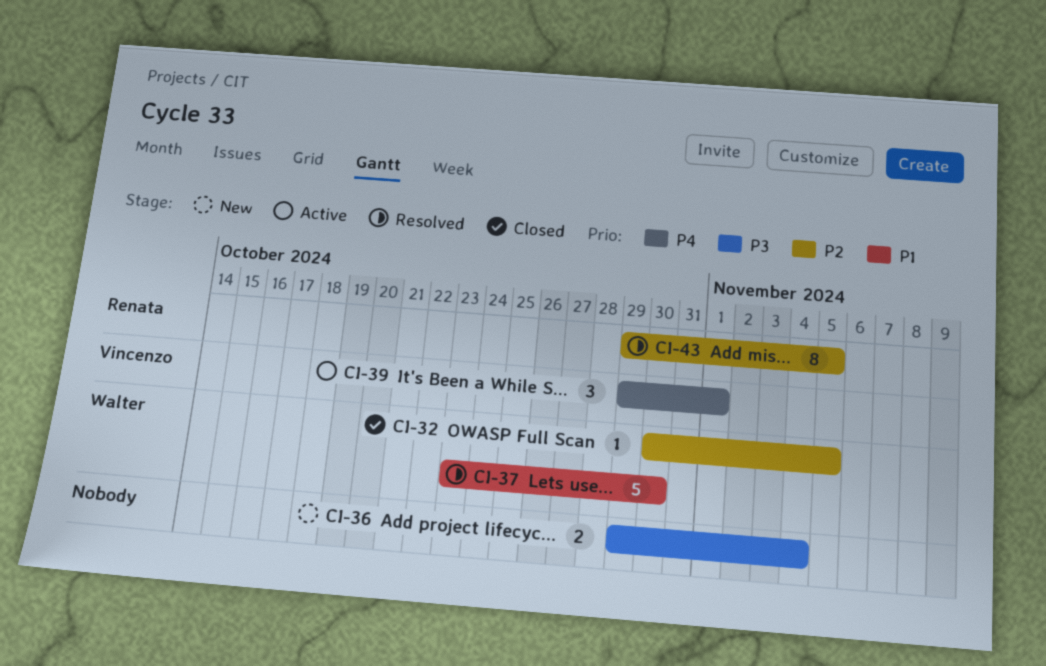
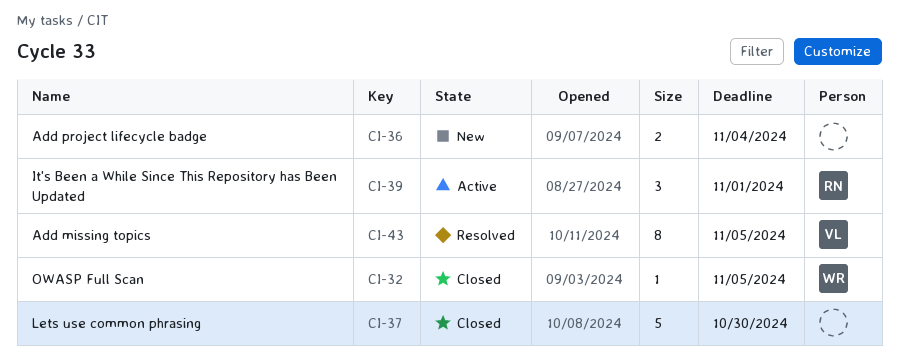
CI-37, status: Resolved -> Closed
CI-37, owner: Walter -> none
CI-39, owner: Vincenzo -> Renata
CI-43, owner: Renata -> Vincenzo

